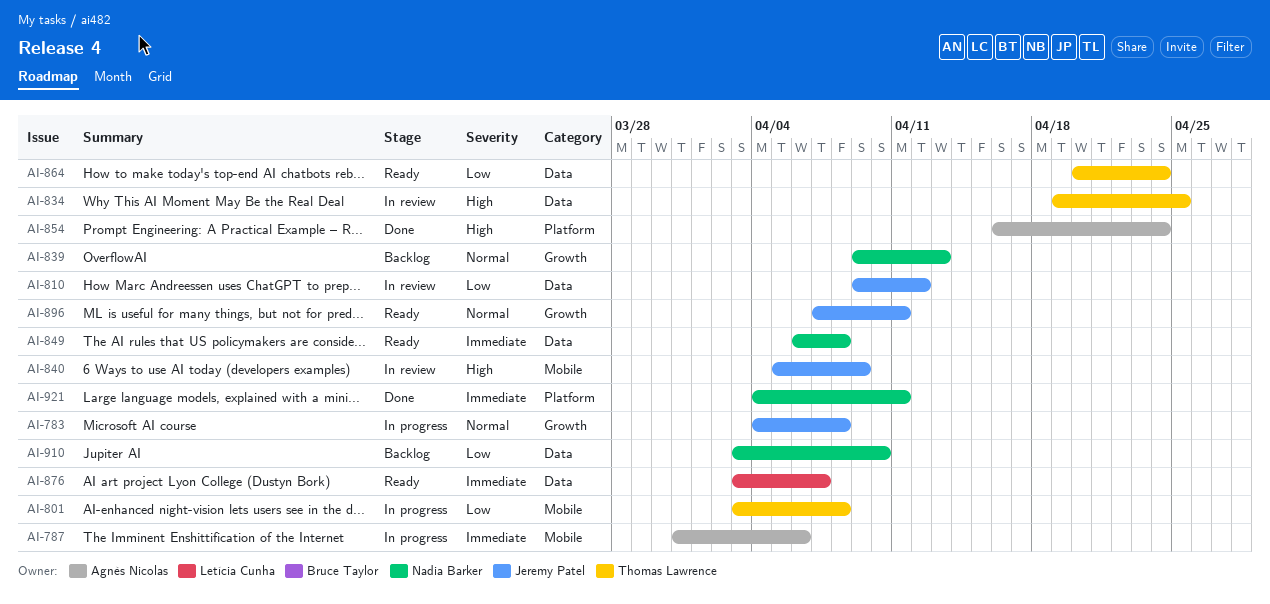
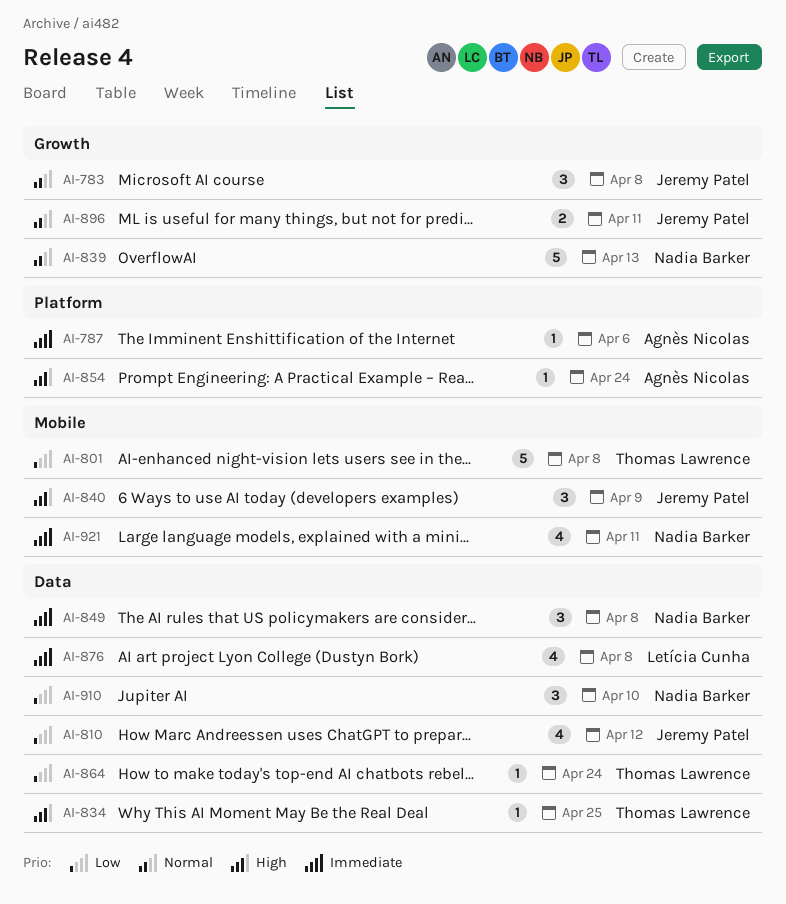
AI-787, label: Mobile -> Platform
AI-876, due: Apr 7 -> Apr 8
AI-921, label: Platform -> Mobile

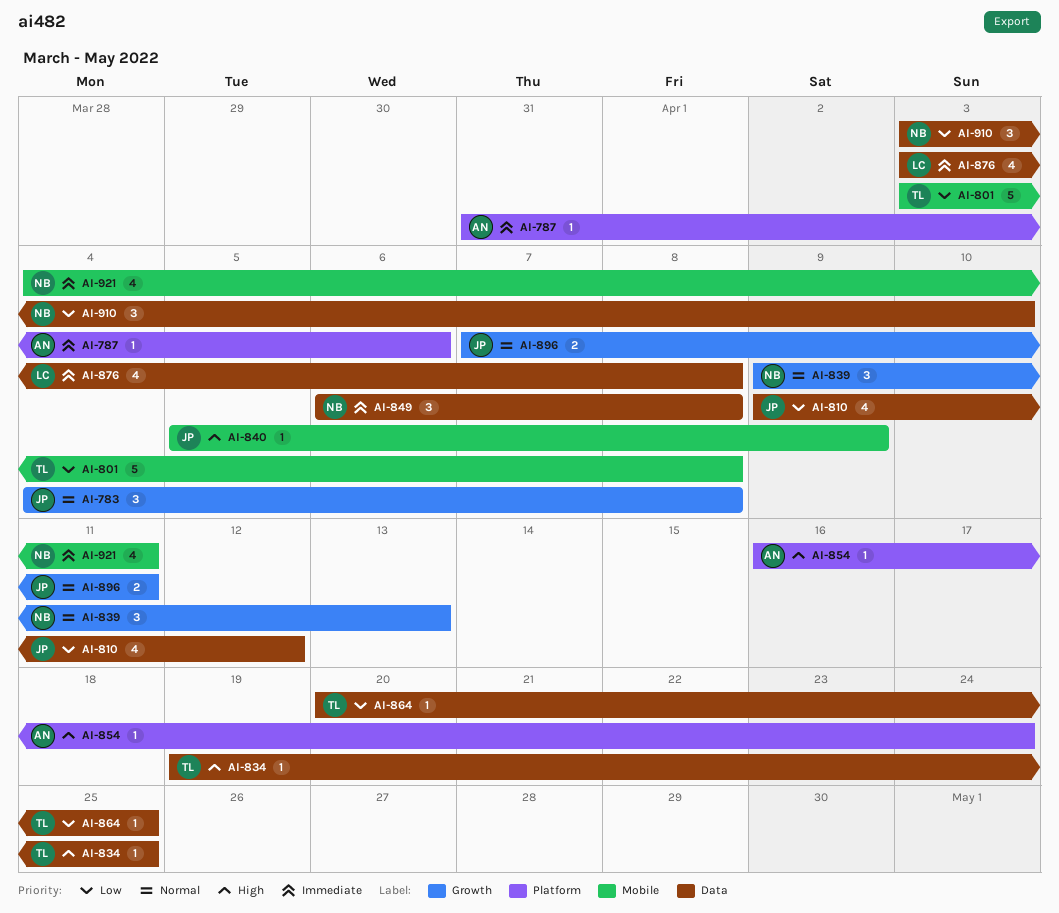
AI-839, estimate: 5 -> 3
AI-840, estimate: 3 -> 1
AI-864, due: Apr 24 -> Apr 25

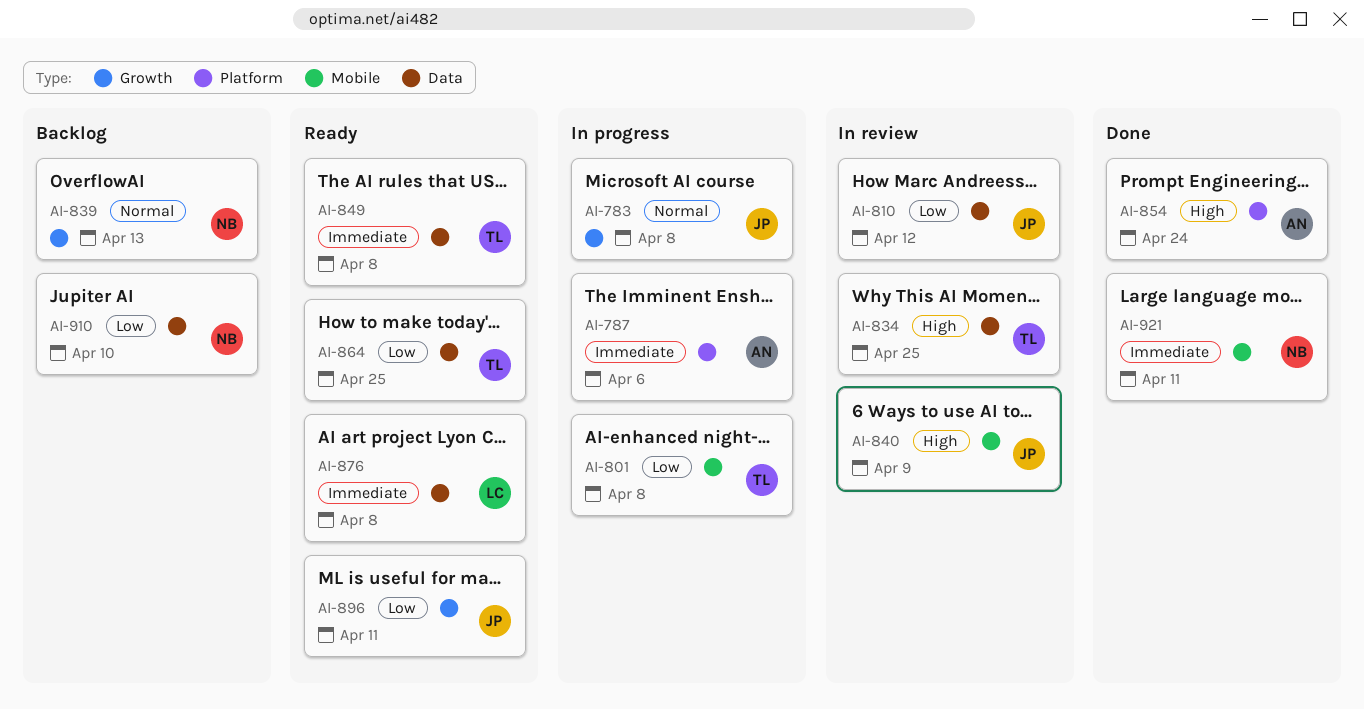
AI-849, owner: NB -> TL
AI-896, priority: Normal -> Low

